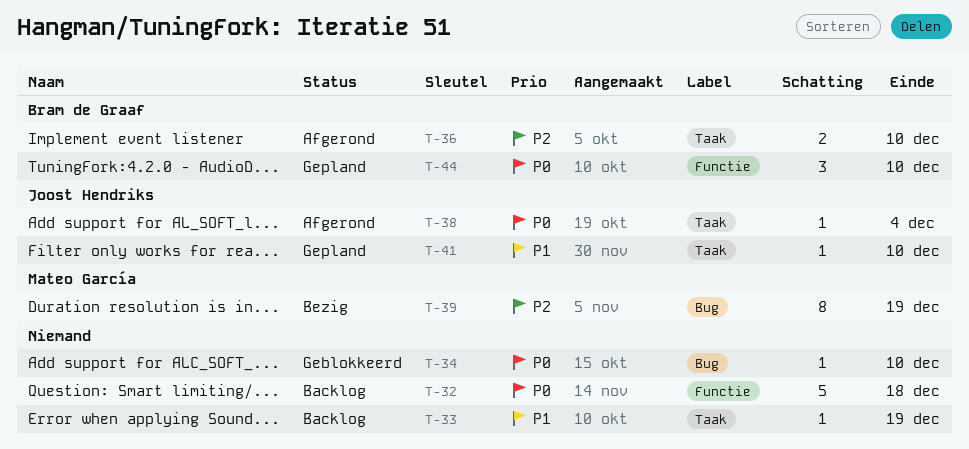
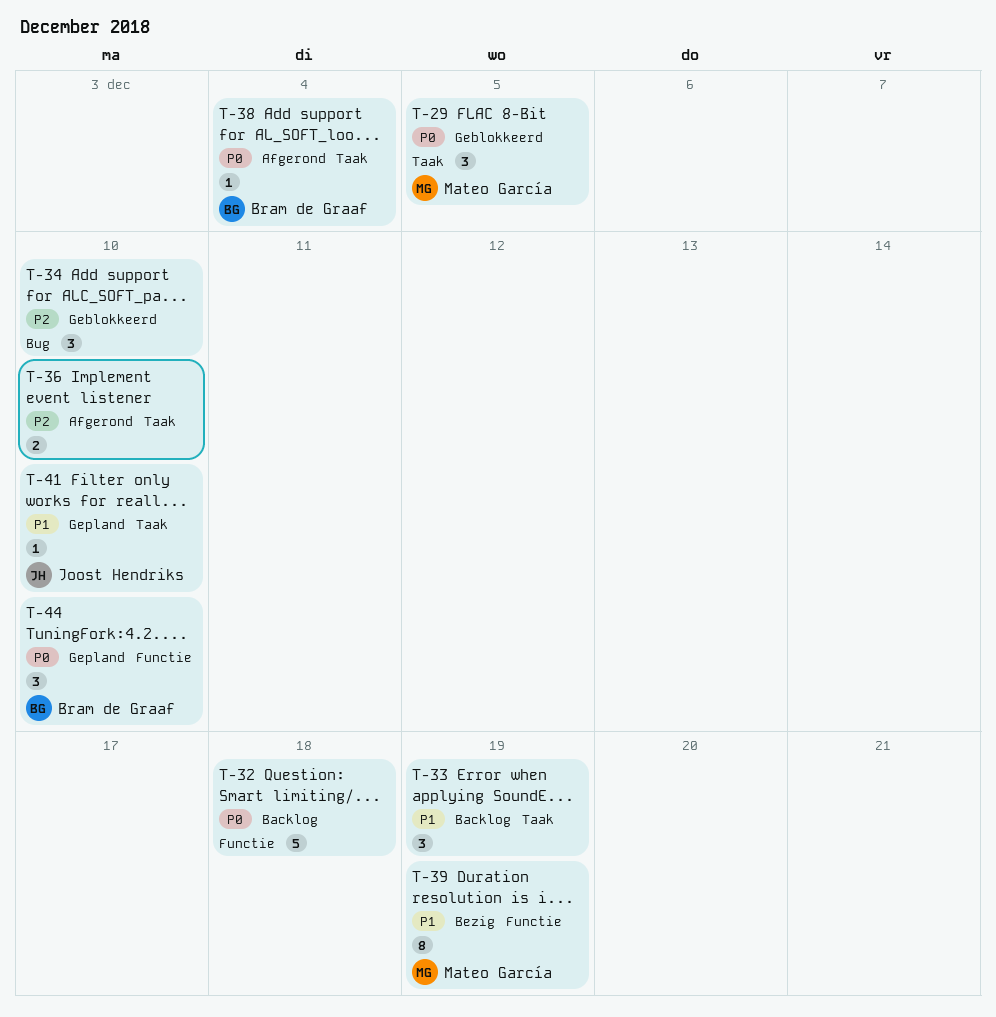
T-29: none -> present
T-33, estimate: 1 -> 3
T-34, priority: P0 -> P2
T-34, estimate: 1 -> 3
T-36, owner: Bram de Graaf -> none
T-38, owner: Joost Hendriks -> Bram de Graaf
T-39, priority: P2 -> P1
T-39, label: Bug -> Functie

